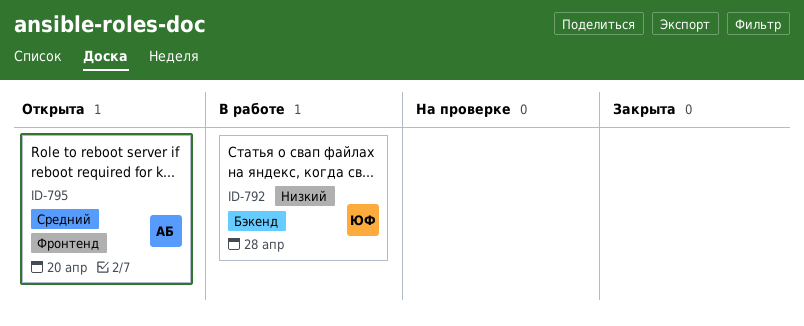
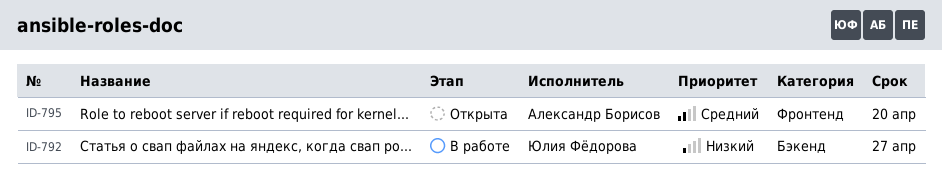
ID-792, due: Apr 28 -> Apr 27

